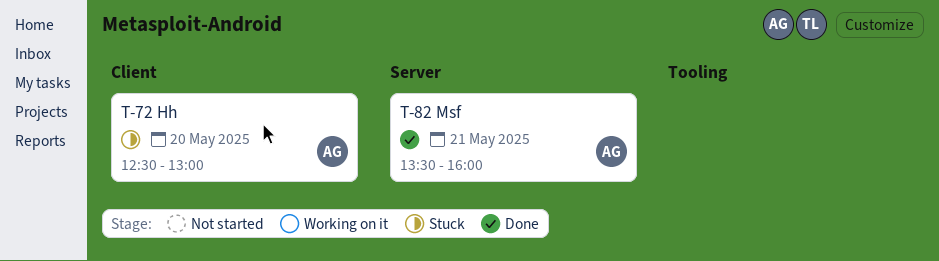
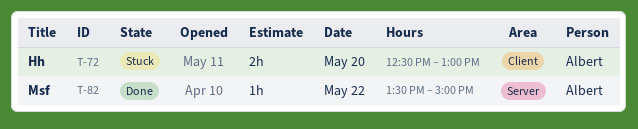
T-82, day: May 21 -> May 22
T-82, ends: 16:00 -> 15:00

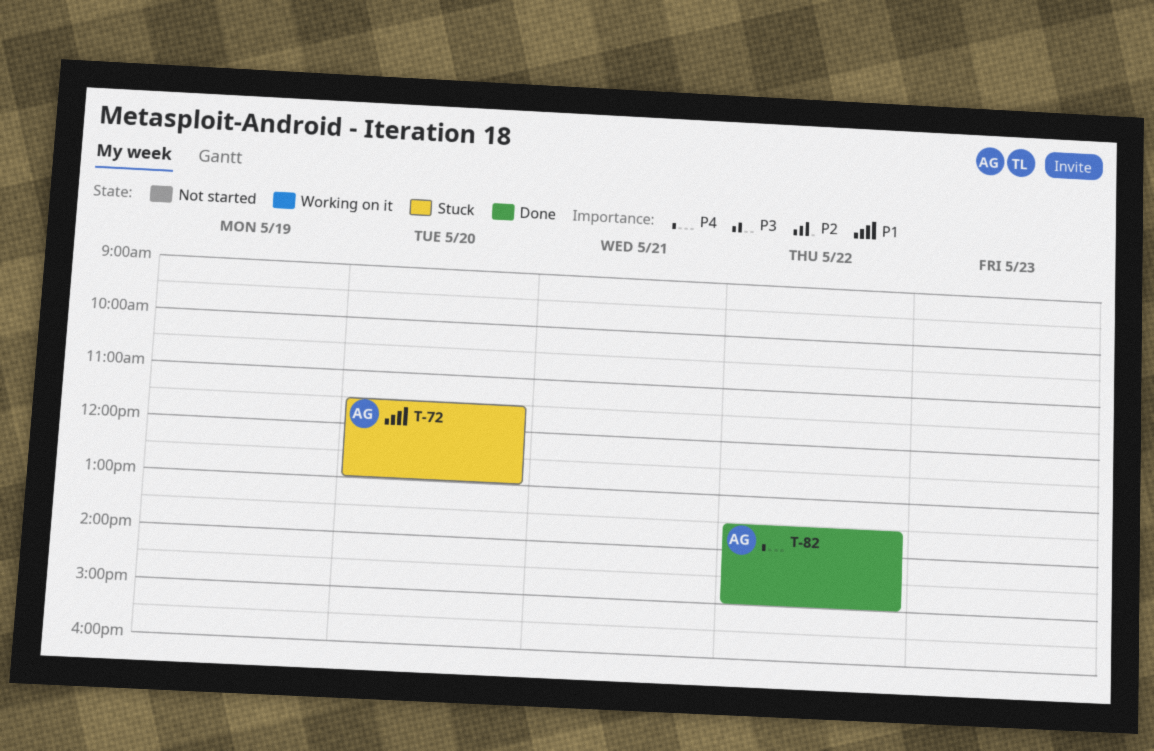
T-72, begins: 12:30 -> 11:30

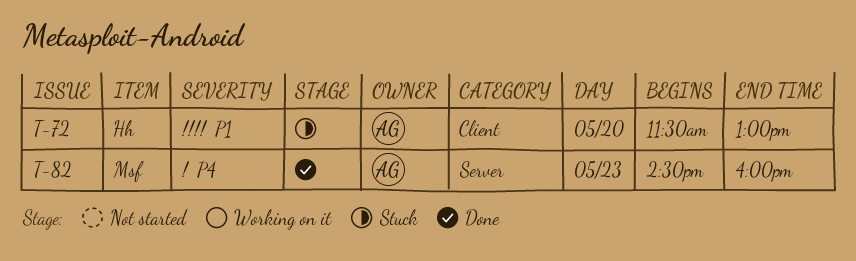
T-82, day: May 22 -> May 23
T-82, begins: 13:30 -> 14:30
T-82, ends: 15:00 -> 16:00

